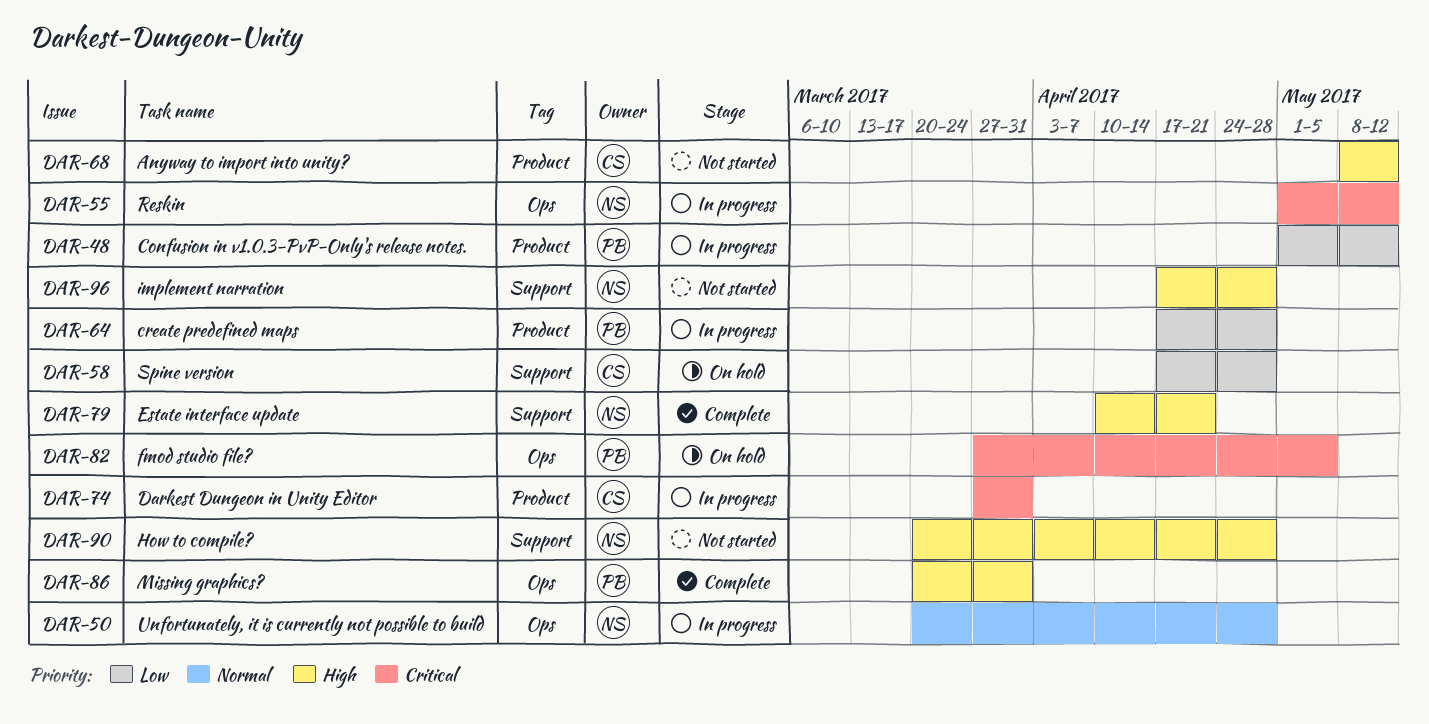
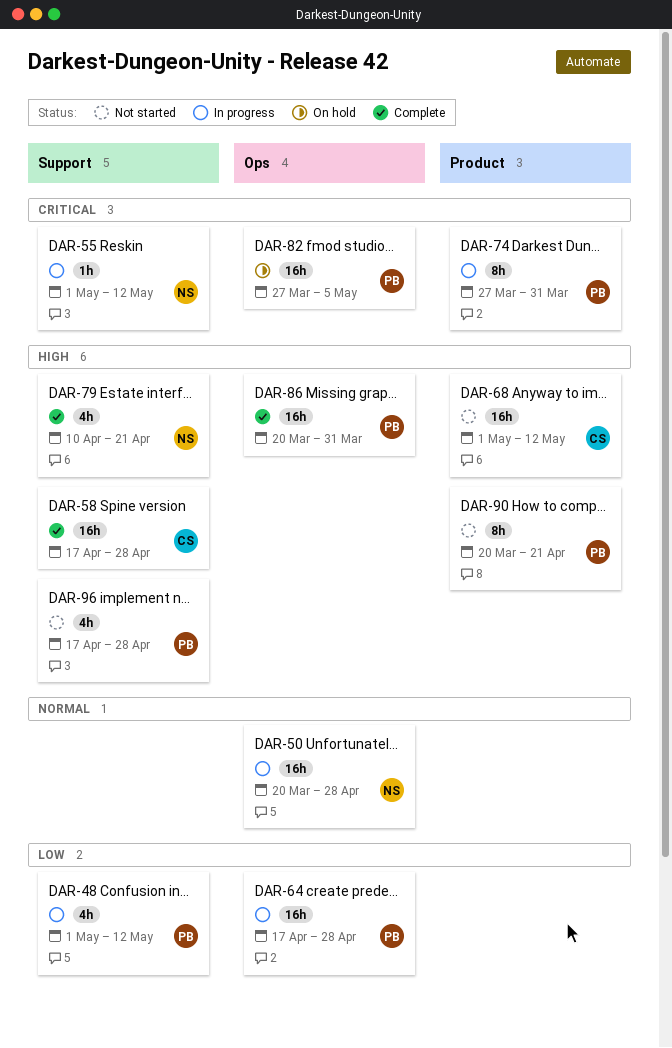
DAR-48, label: Product -> Support
DAR-55, label: Ops -> Support
DAR-58, status: On hold -> Complete
DAR-58, priority: Low -> High
DAR-64, label: Product -> Ops
DAR-68, start: May 8 -> May 1
DAR-74, owner: CS -> PB
DAR-90, owner: NS -> PB
DAR-90, label: Support -> Product
DAR-90, due: Apr 28 -> Apr 21
DAR-96, owner: NS -> PB

